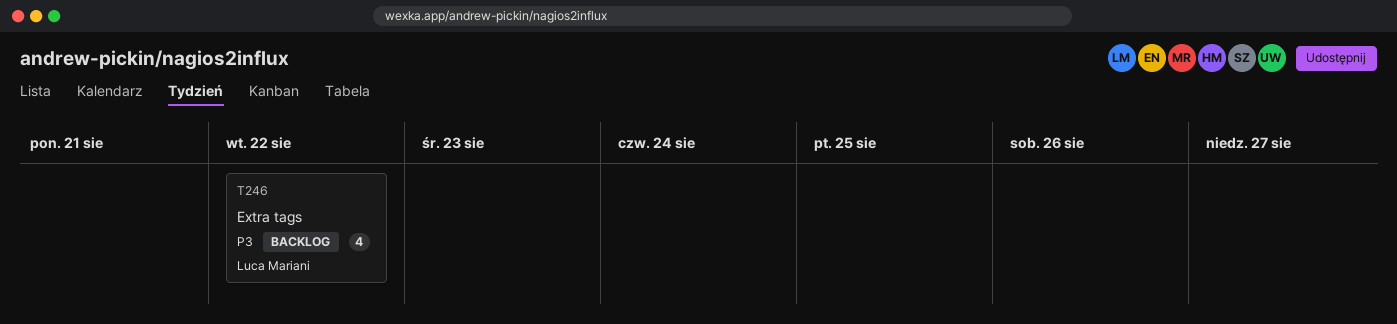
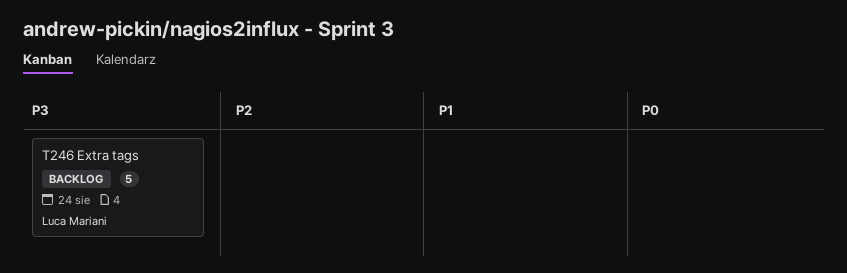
T246, estimate: 4 -> 5
T246, due: Aug 22 -> Aug 24

